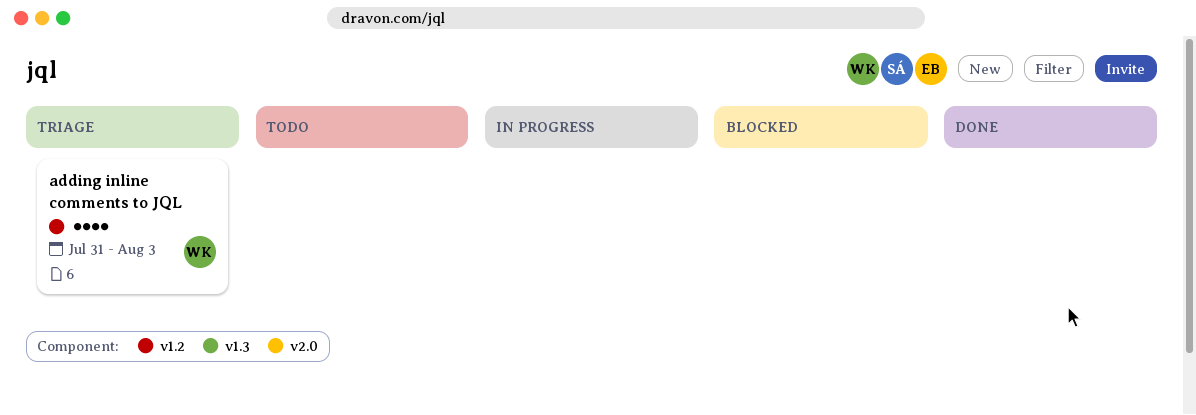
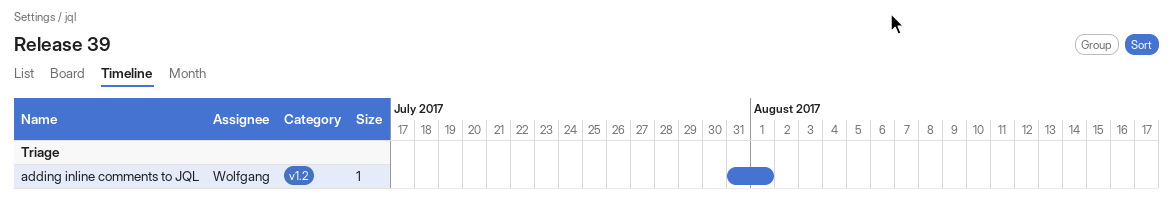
adding inline comments to JQL, estimate: 4 -> 1
adding inline comments to JQL, due: Aug 3 -> Aug 1

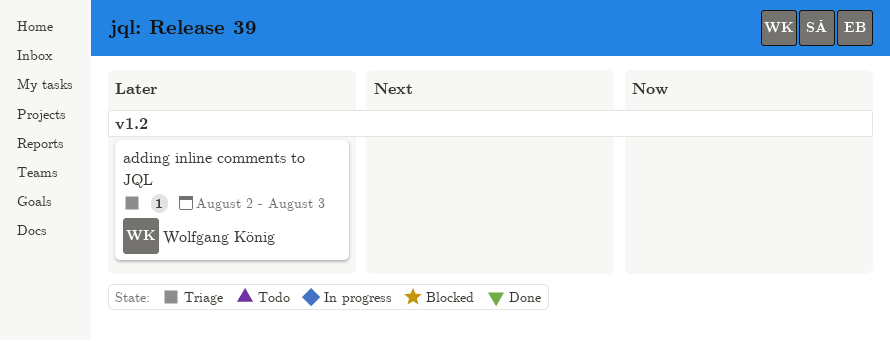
adding inline comments to JQL, start: Jul 31 -> Aug 2
adding inline comments to JQL, due: Aug 1 -> Aug 3

